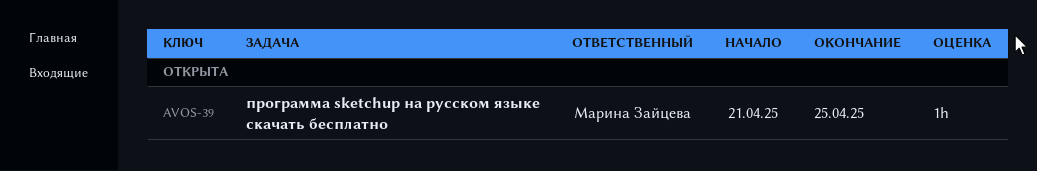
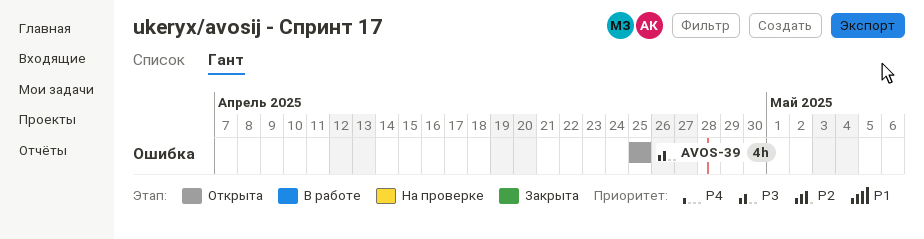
AVOS-39, estimate: 1h -> 4h
AVOS-39, start: Apr 21 -> Apr 25

